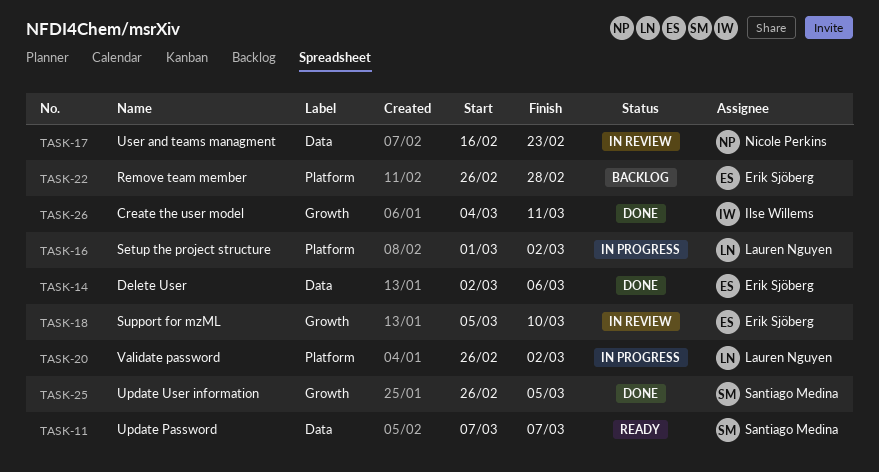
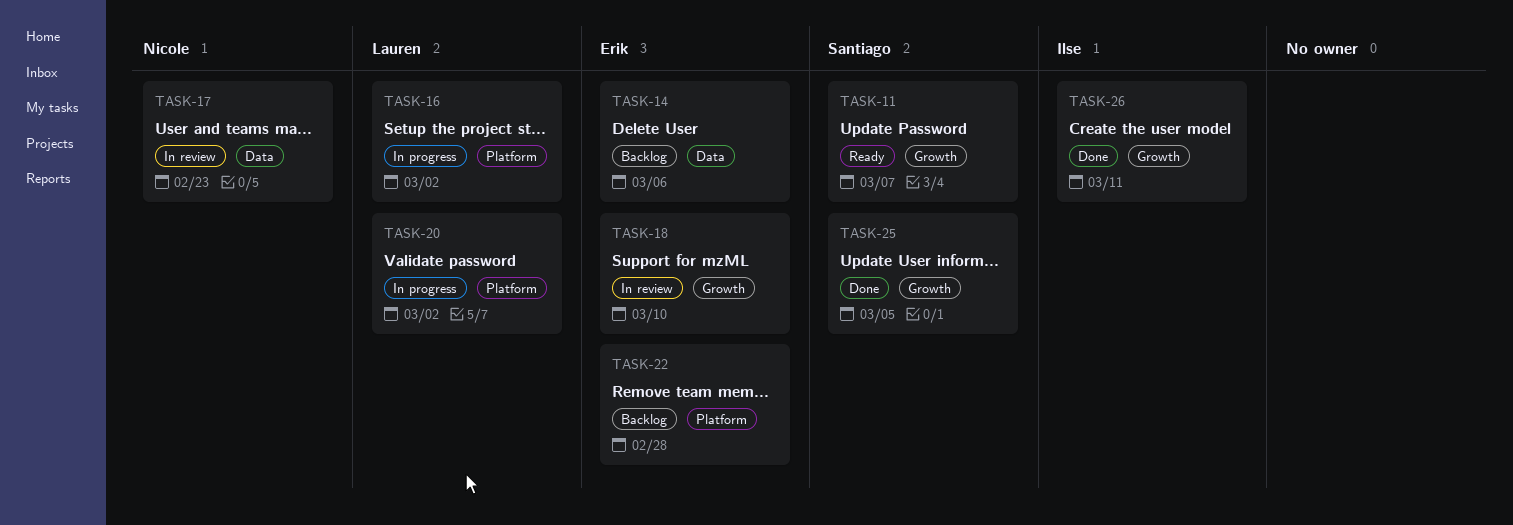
TASK-11, label: Data -> Growth
TASK-14, status: Done -> Backlog

